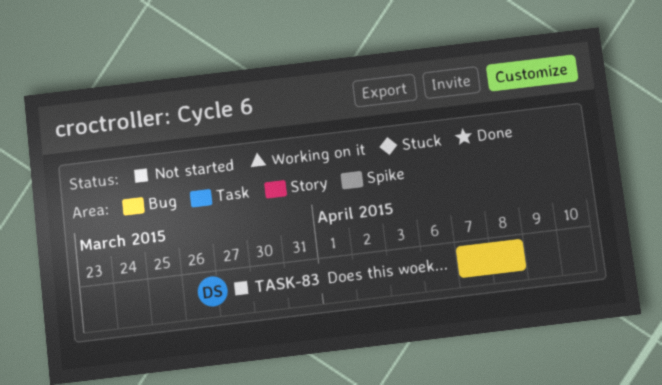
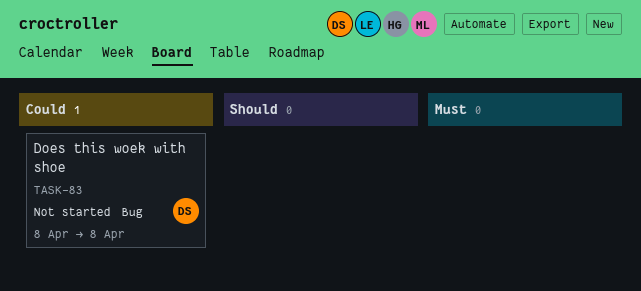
TASK-83, start: Apr 7 -> Apr 8

